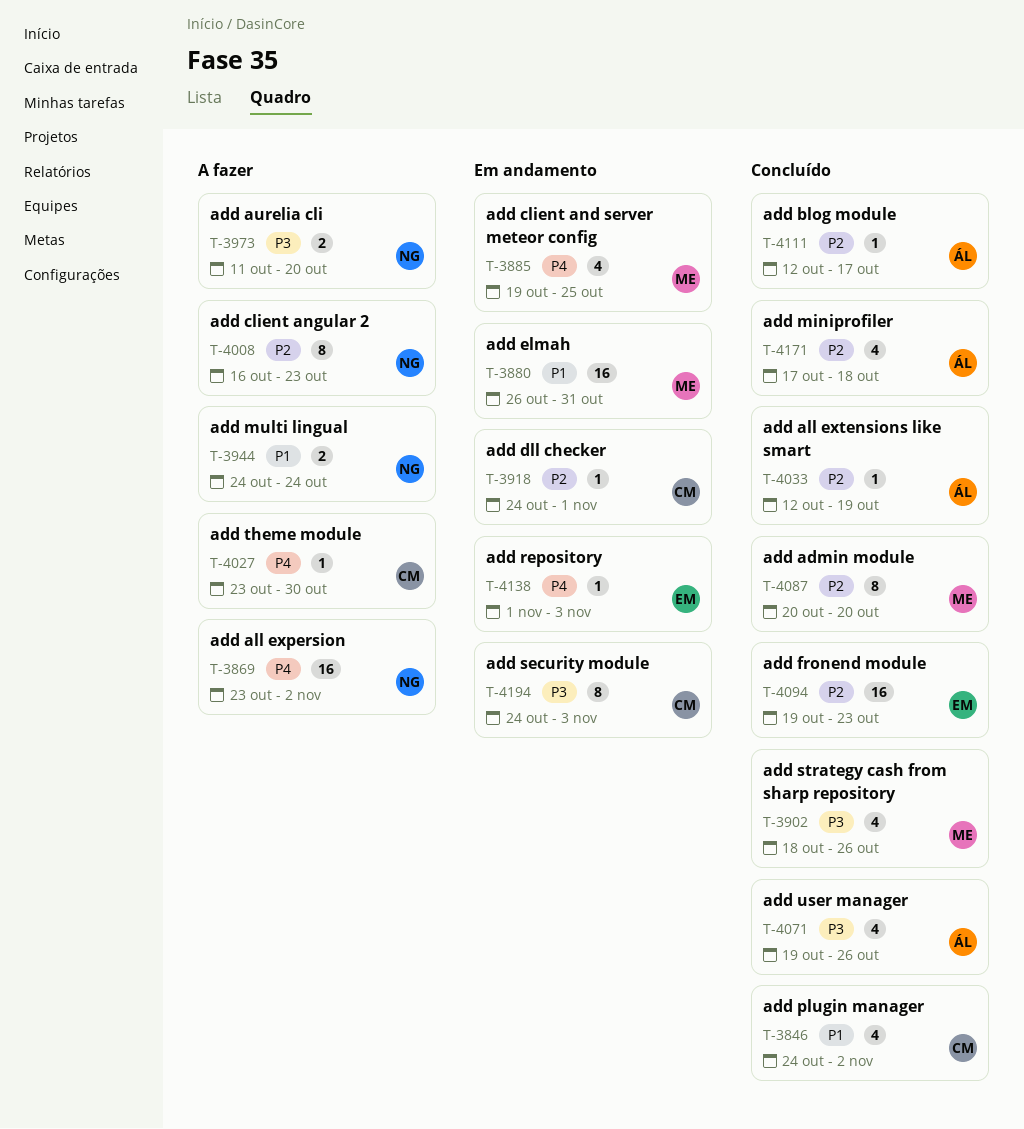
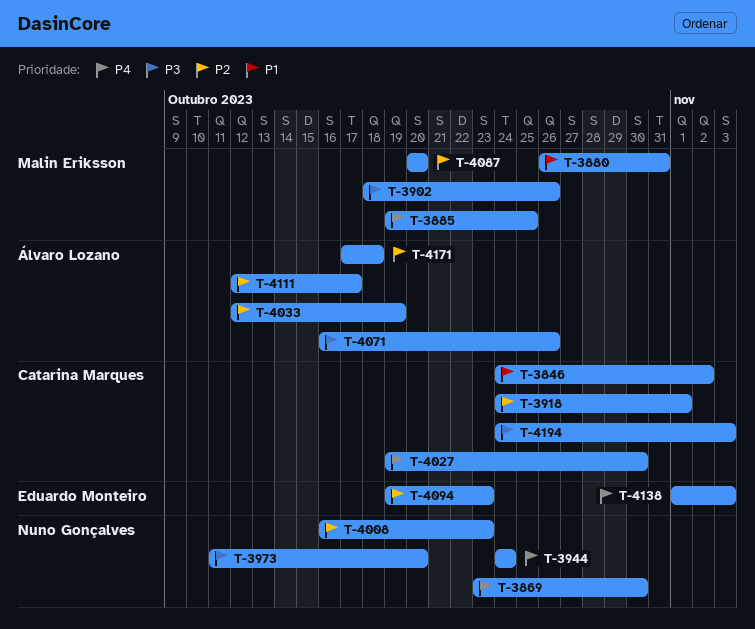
T-3869, due: Nov 2 -> Oct 30
T-3944, priority: P1 -> P4
T-4027, start: Oct 23 -> Oct 19
T-4071, start: Oct 19 -> Oct 16

